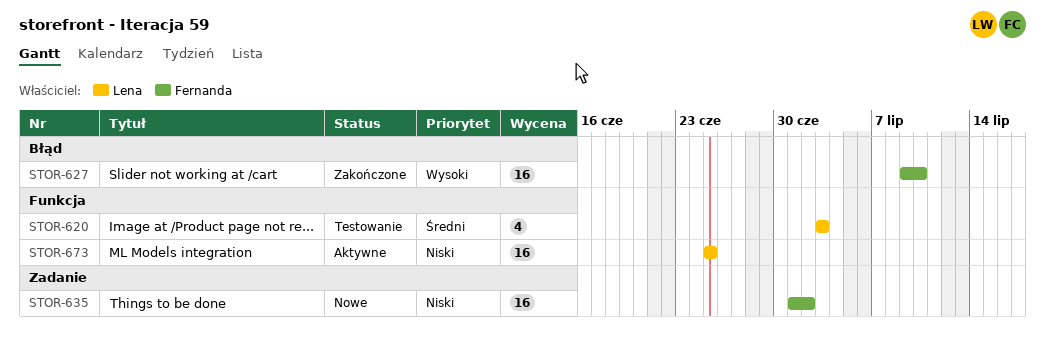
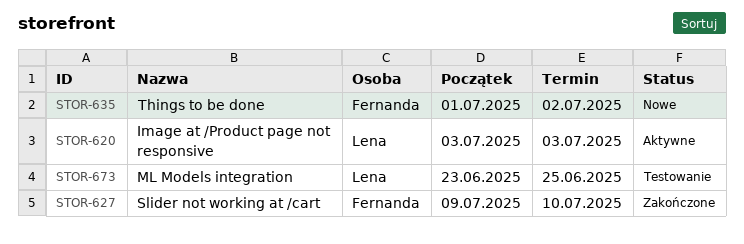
STOR-620, status: Testowanie -> Aktywne
STOR-673, status: Aktywne -> Testowanie
STOR-673, start: Jun 25 -> Jun 23

